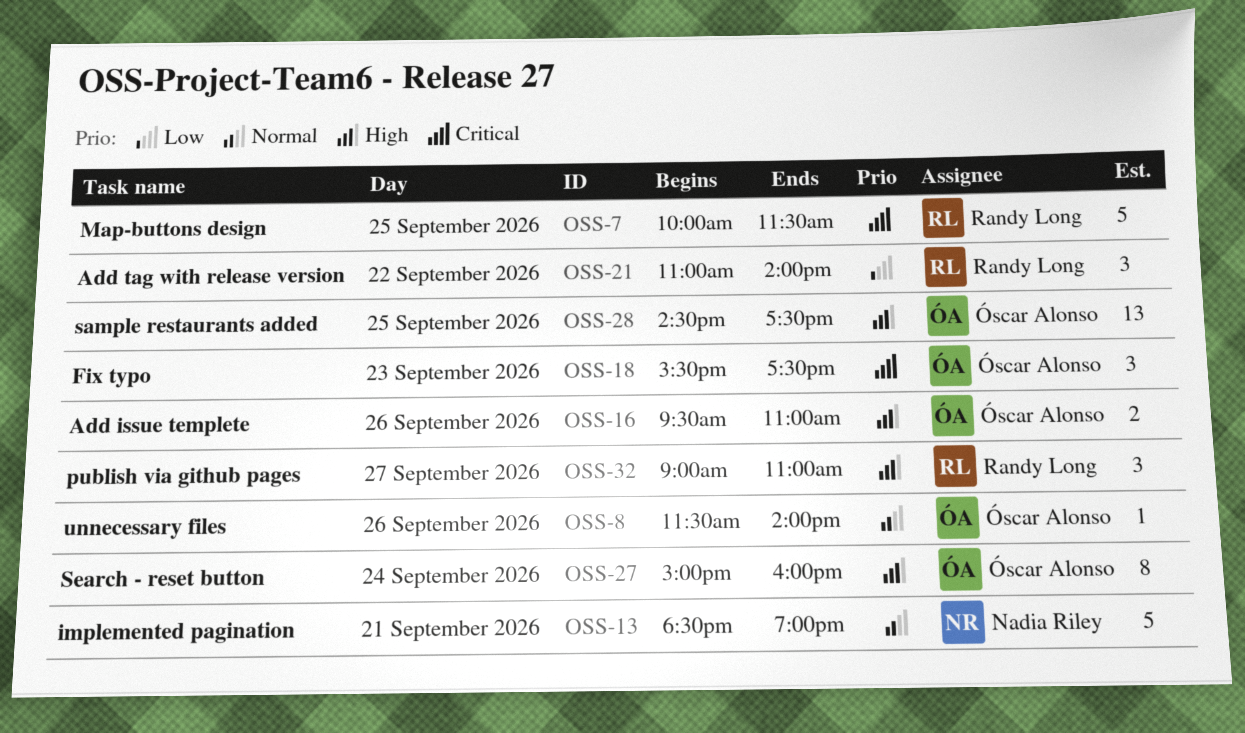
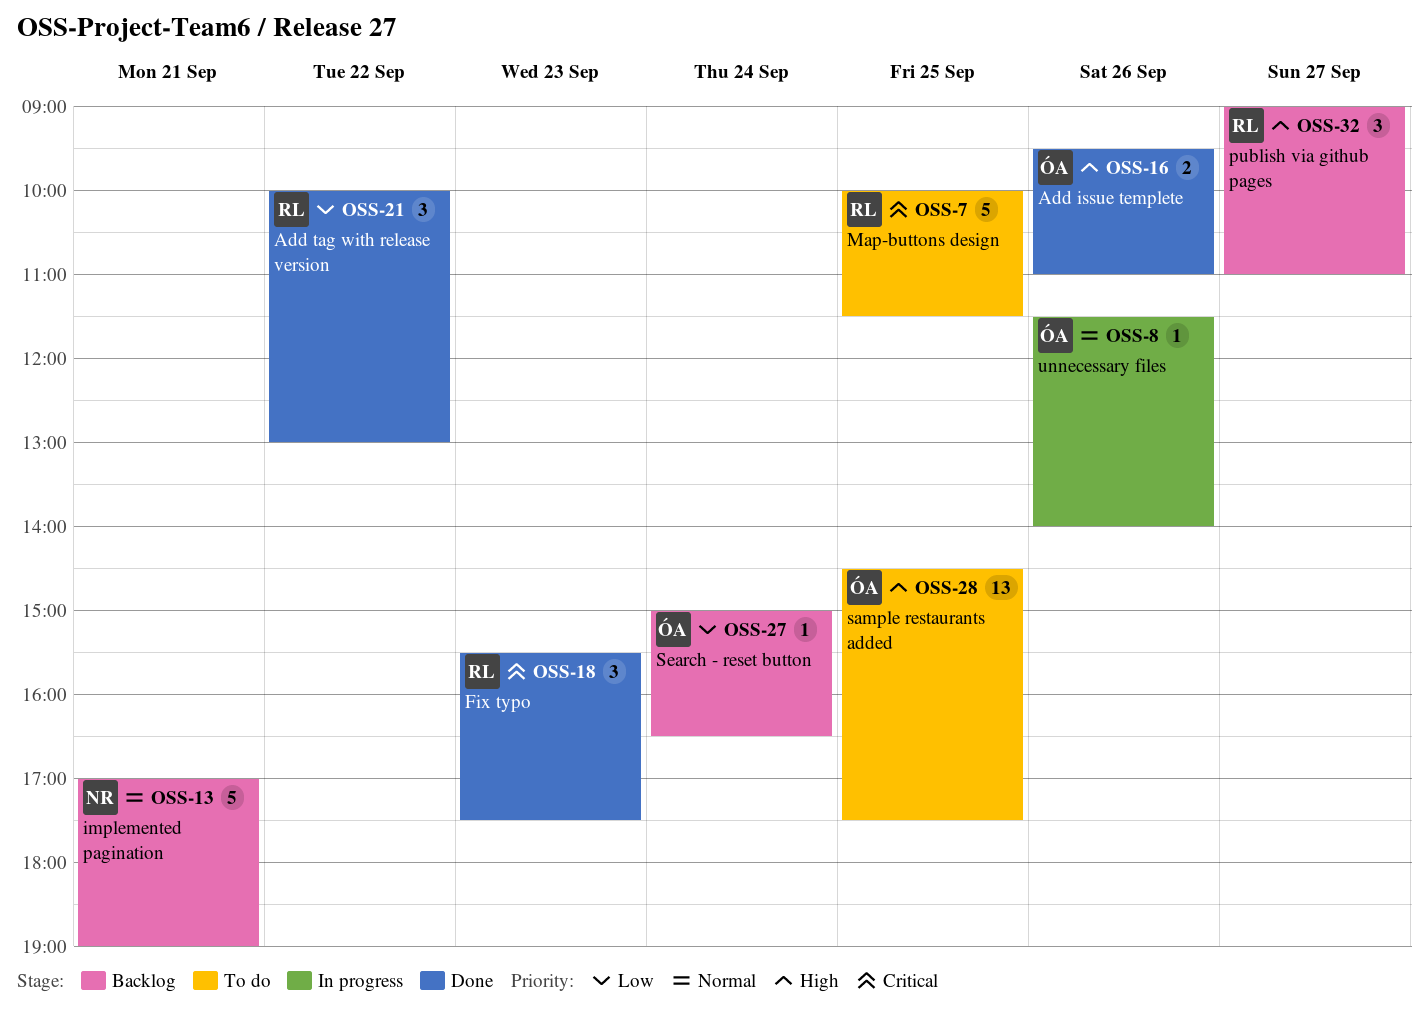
OSS-13, begins: 18:30 -> 17:00
OSS-18, owner: Óscar Alonso -> Randy Long
OSS-21, begins: 11:00 -> 10:00
OSS-21, ends: 14:00 -> 13:00
OSS-27, priority: High -> Low
OSS-27, estimate: 8 -> 1
OSS-27, ends: 16:00 -> 16:30

